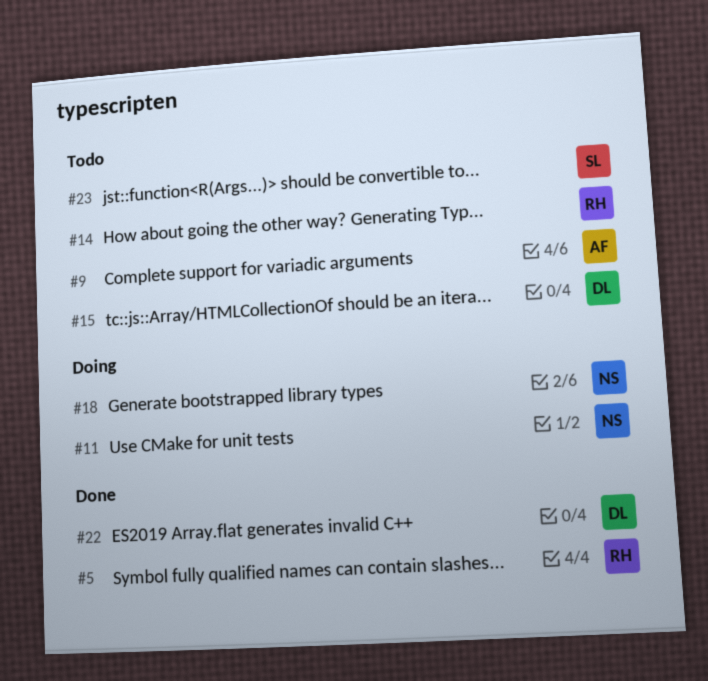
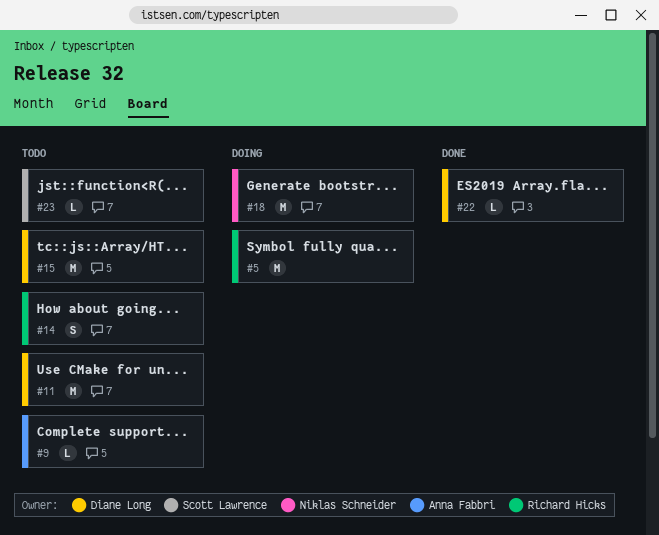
#5, status: Done -> Doing
#11, status: Doing -> Todo
#11, owner: Niklas Schneider -> Diane Long

